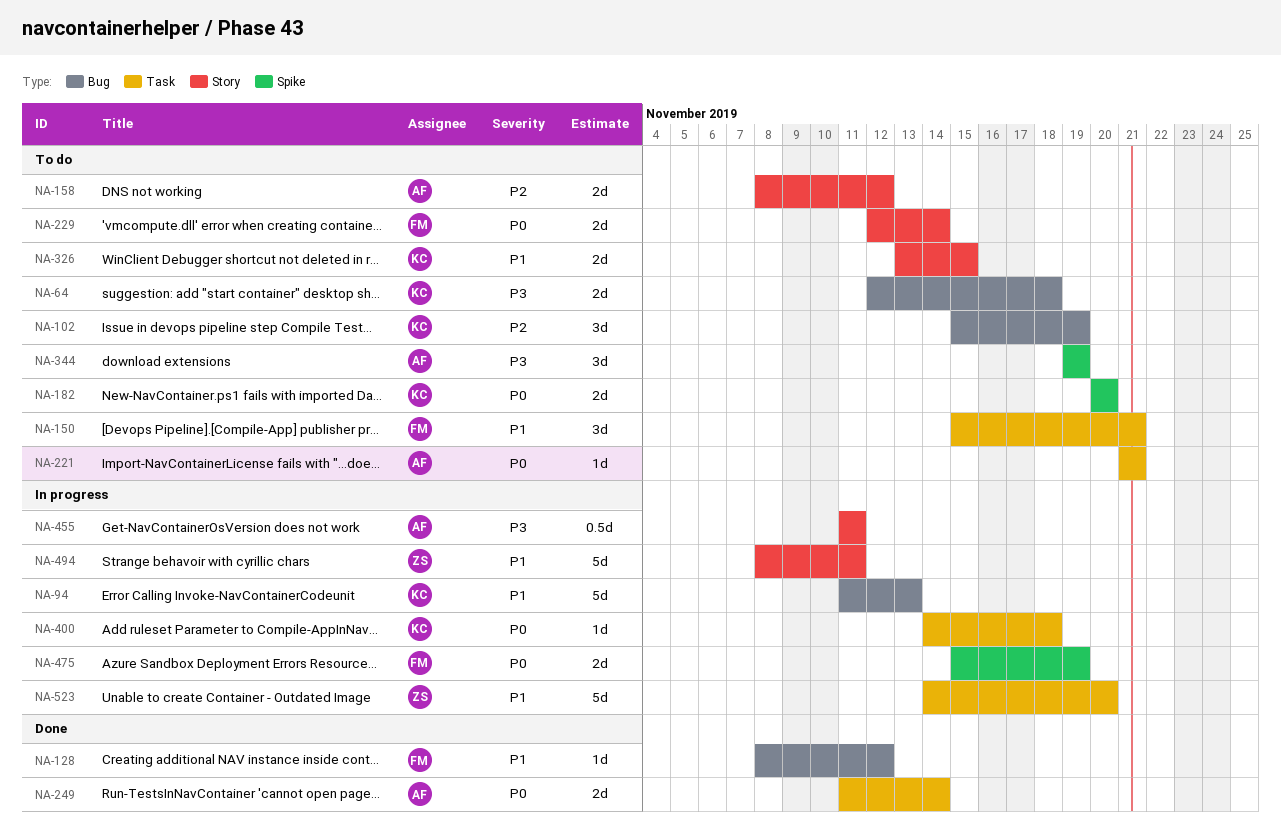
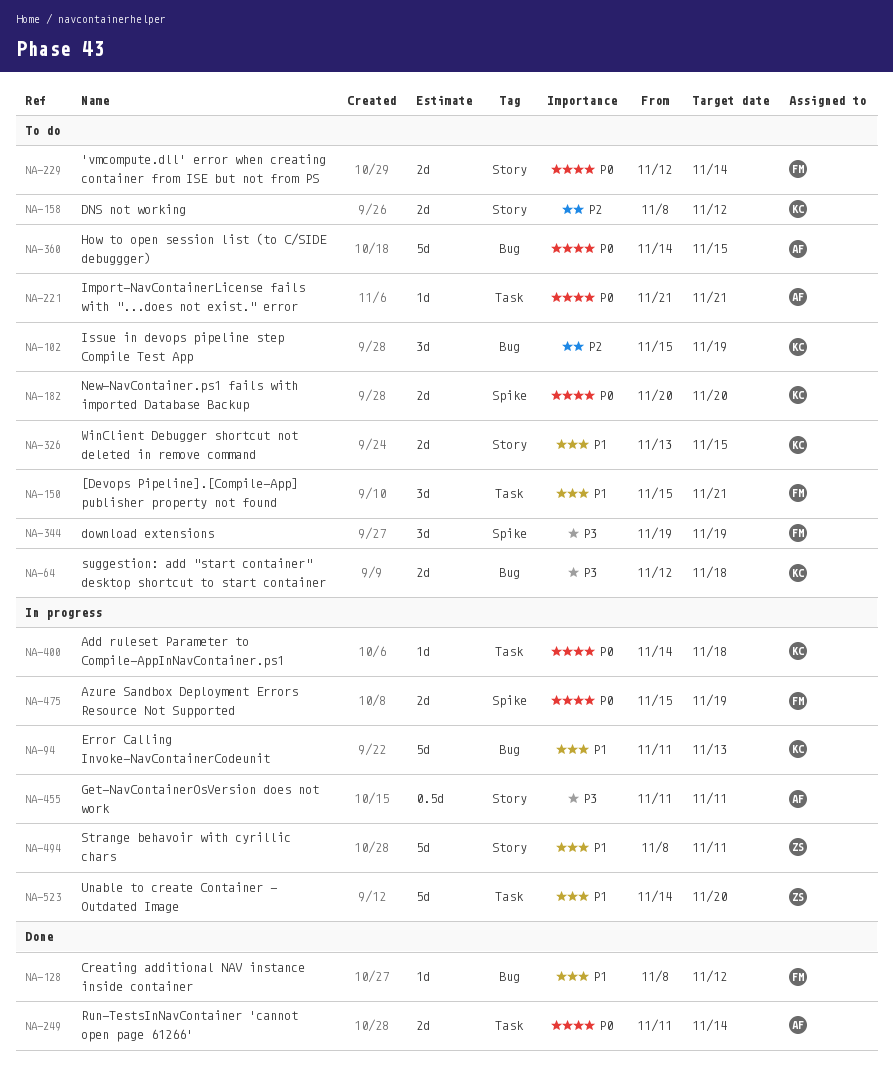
NA-158, owner: AF -> KC
NA-344, owner: AF -> FM
NA-360: none -> present

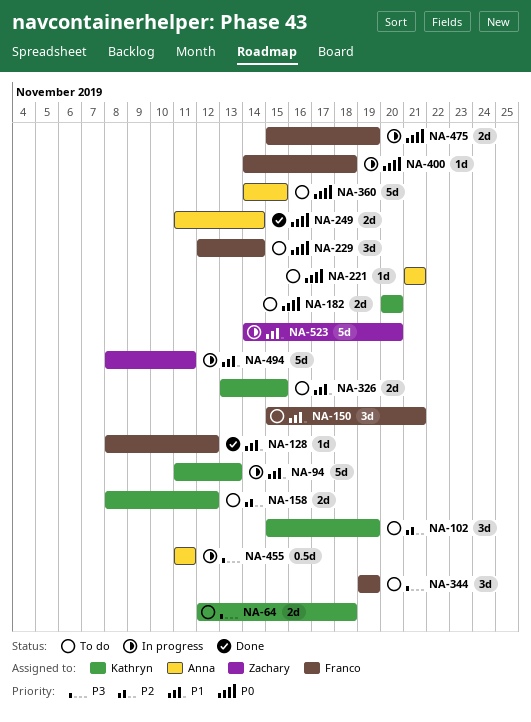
NA-229, estimate: 2d -> 3d
NA-400, owner: Kathryn -> Franco

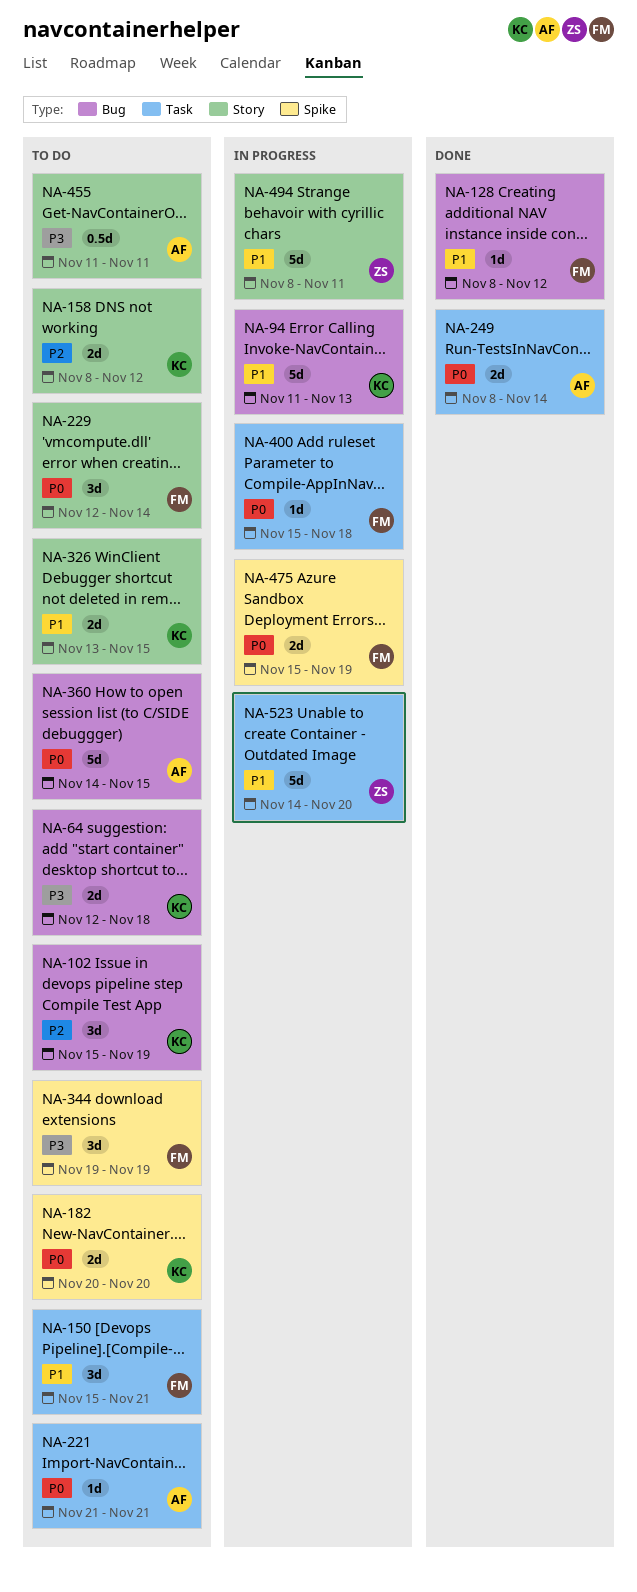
NA-249, start: Nov 11 -> Nov 8
NA-400, start: Nov 14 -> Nov 15
NA-455, status: In progress -> To do

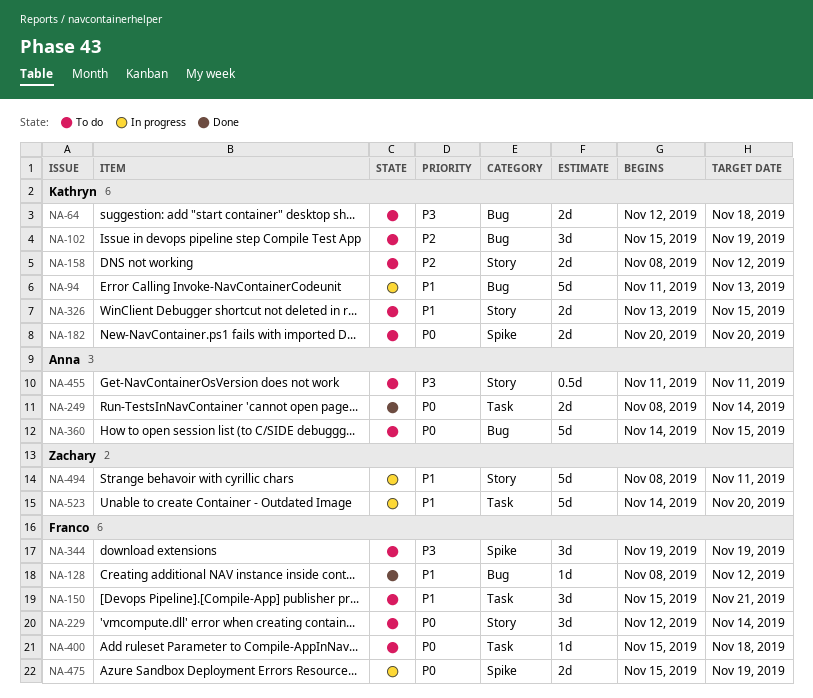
NA-221: present -> none
NA-400, status: In progress -> To do

